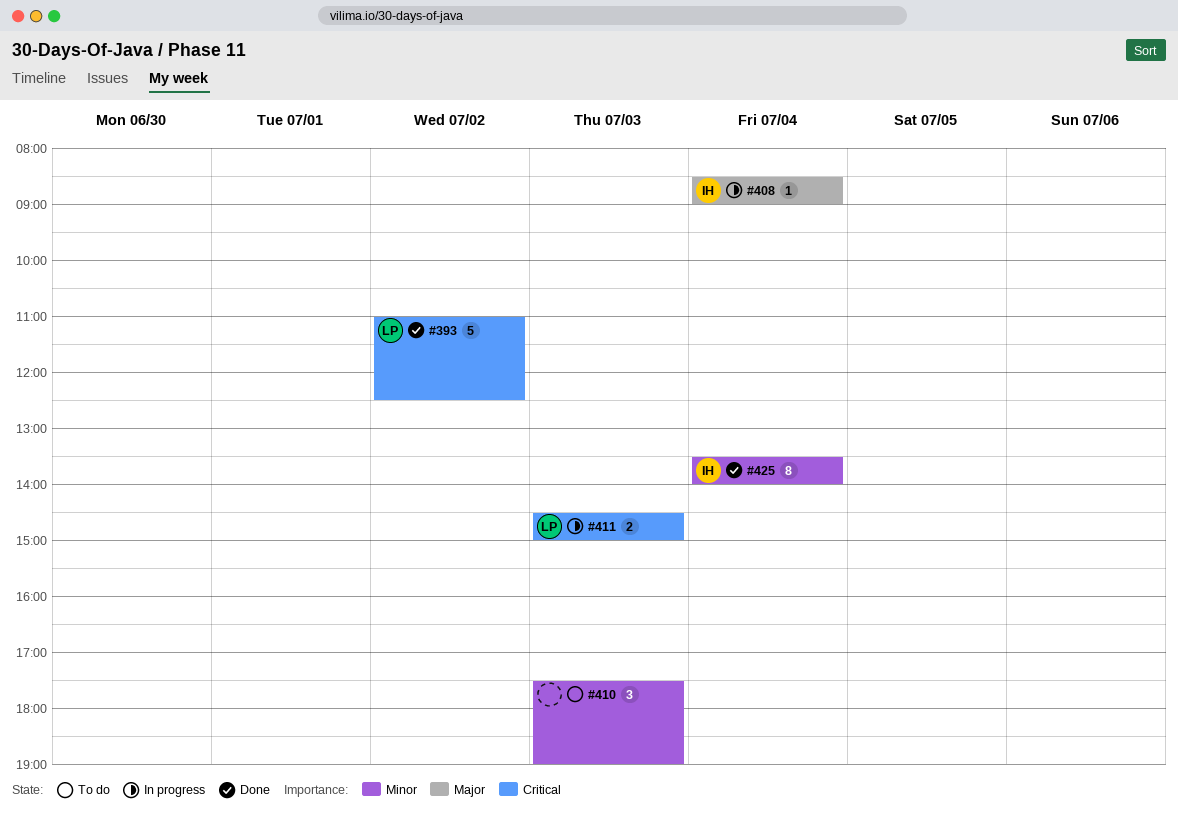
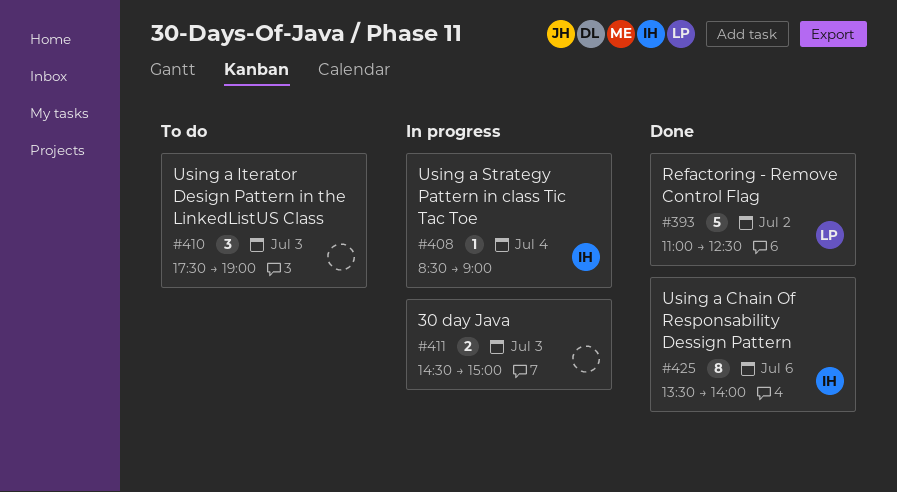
#411, owner: LP -> none
#425, day: Jul 4 -> Jul 6

